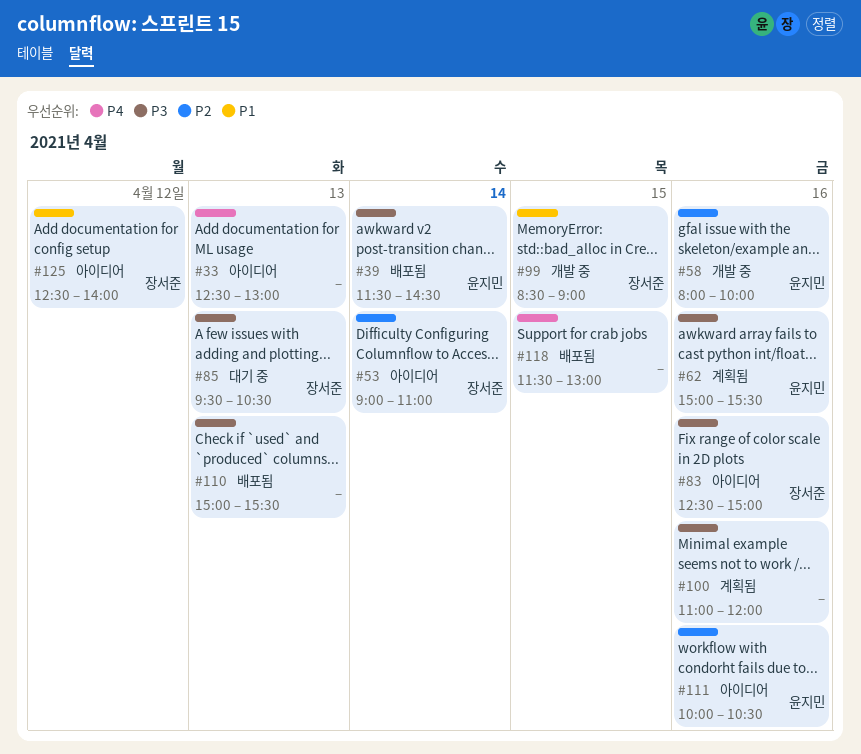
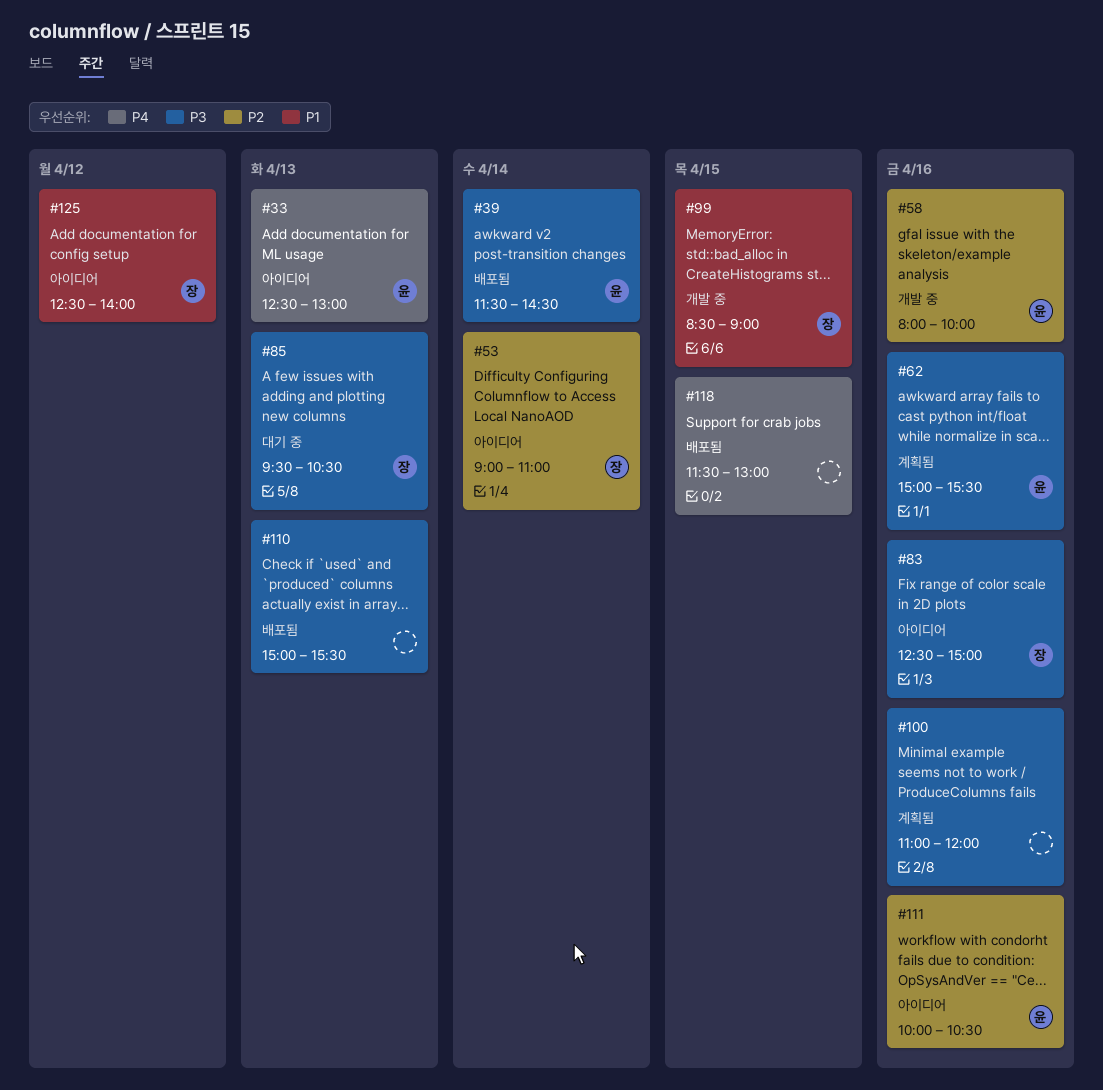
#33, owner: none -> 윤지민

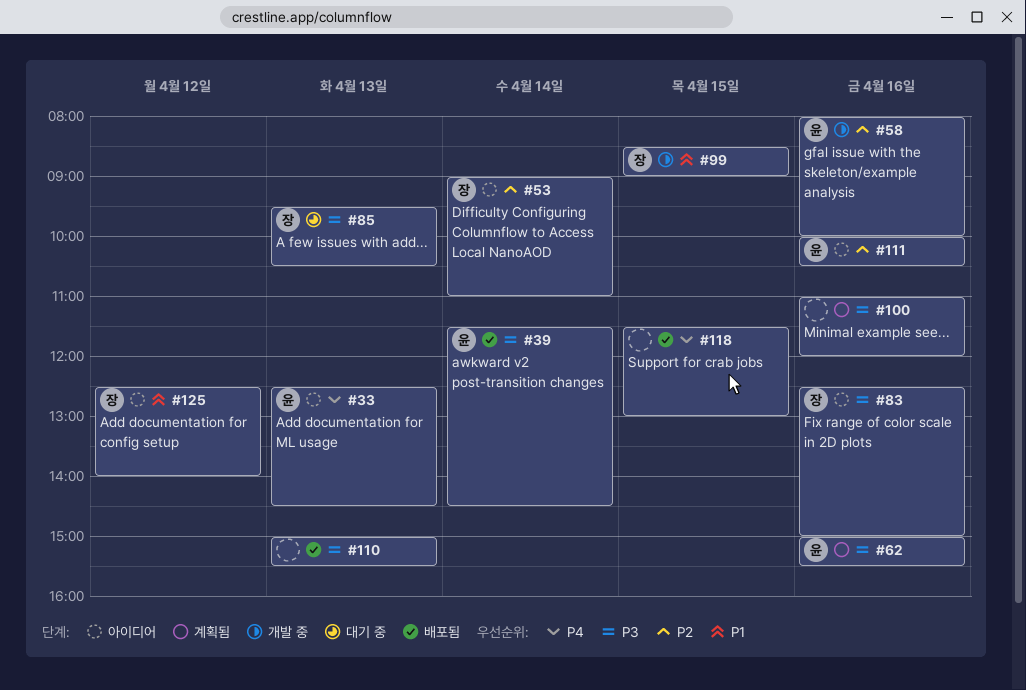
#33, ends: 13:00 -> 14:30

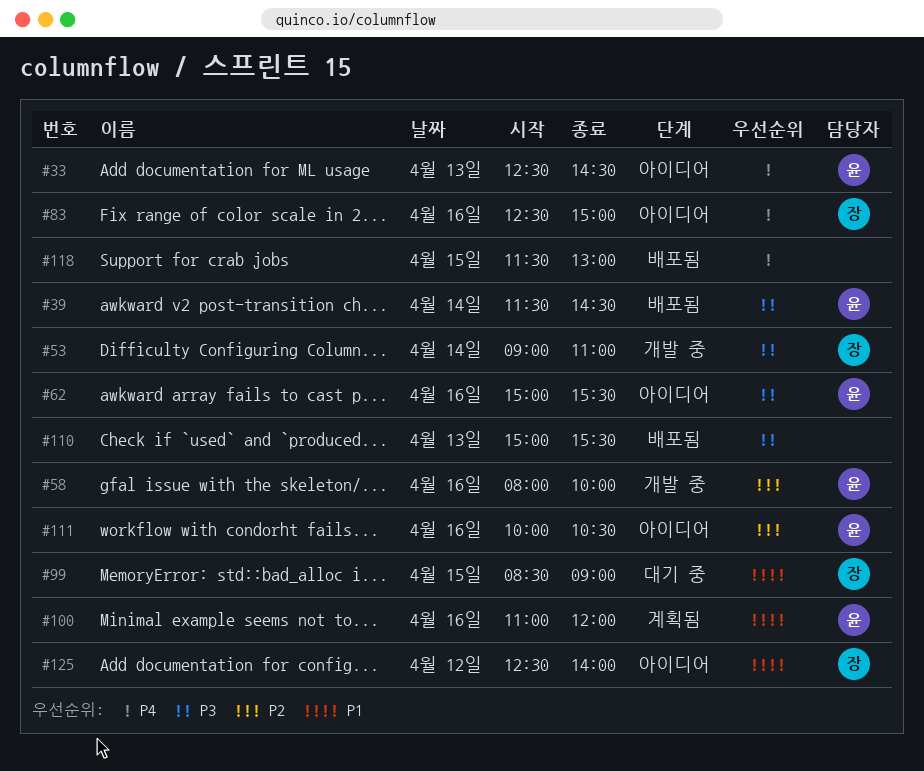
#53, status: 아이디어 -> 개발 중
#53, priority: P2 -> P3
#62, status: 계획됨 -> 아이디어
#83, priority: P3 -> P4
#85: present -> none
#99, status: 개발 중 -> 대기 중
#100, owner: none -> 윤
#100, priority: P3 -> P1

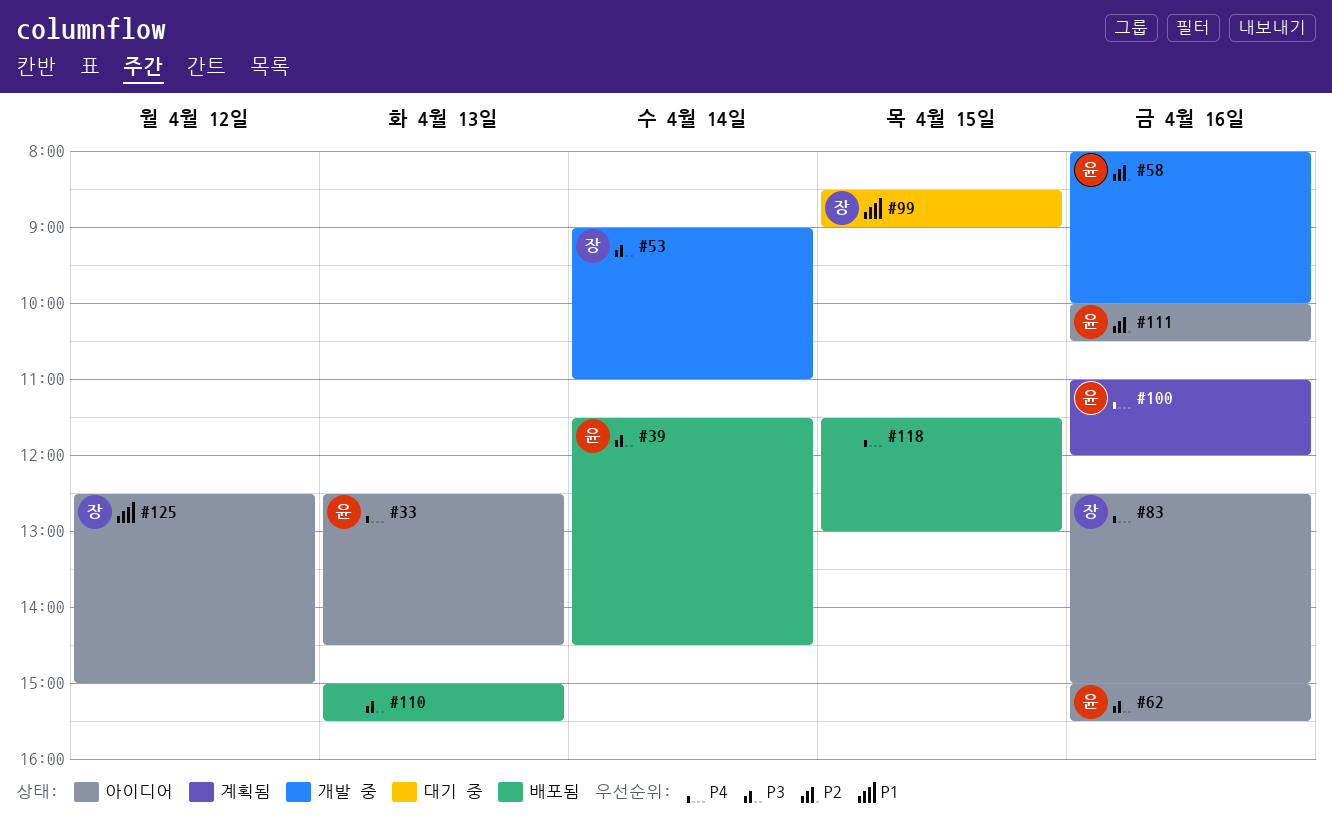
#100, priority: P1 -> P4
#125, ends: 14:00 -> 15:00

